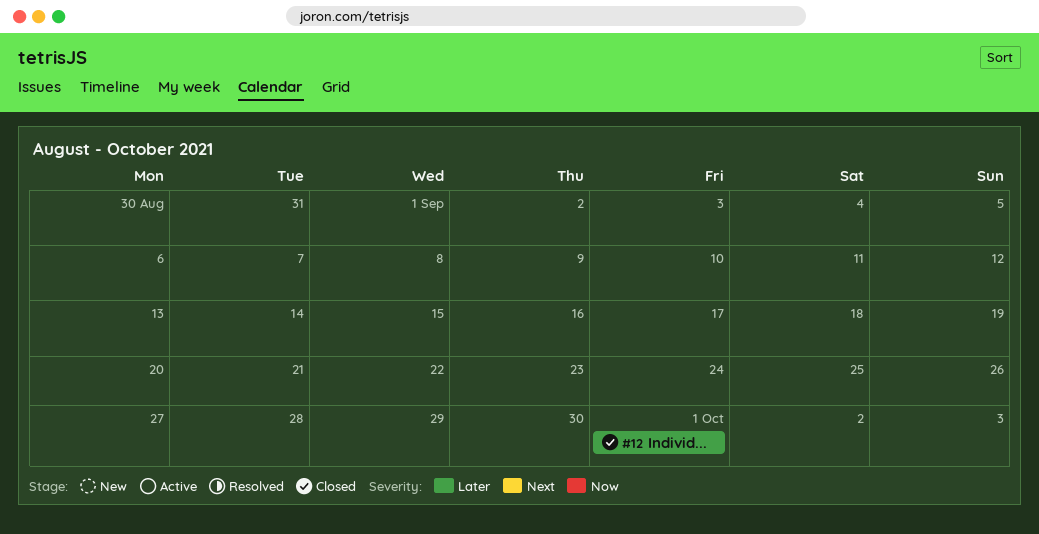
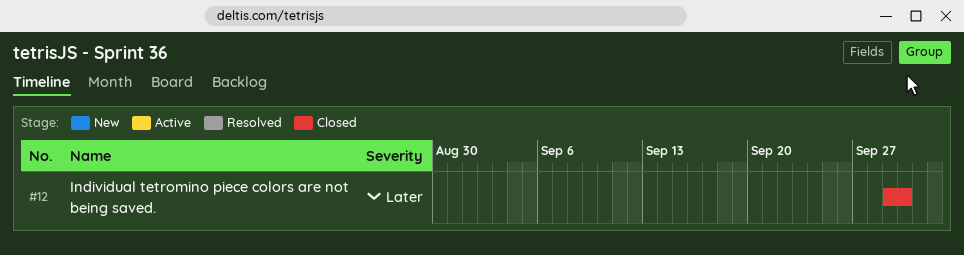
#12, start: Oct 1 -> Sep 29
#12, due: Oct 1 -> Sep 30

